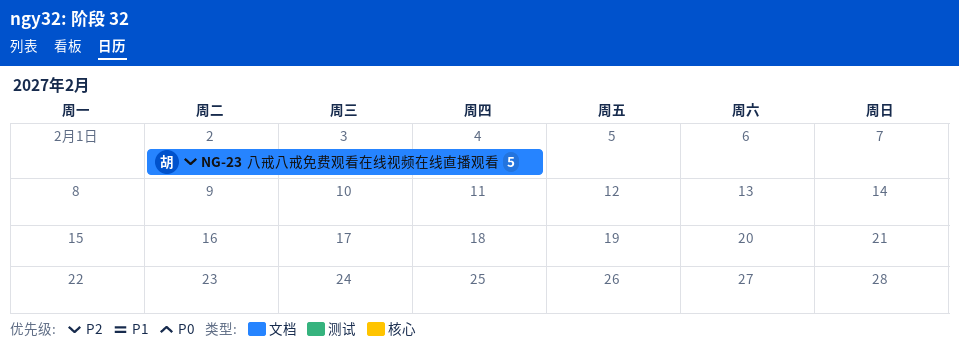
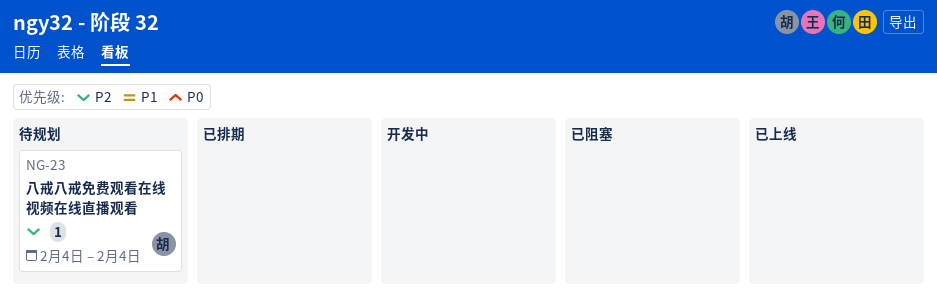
NG-23, estimate: 5 -> 1
NG-23, start: Feb 2 -> Feb 4

